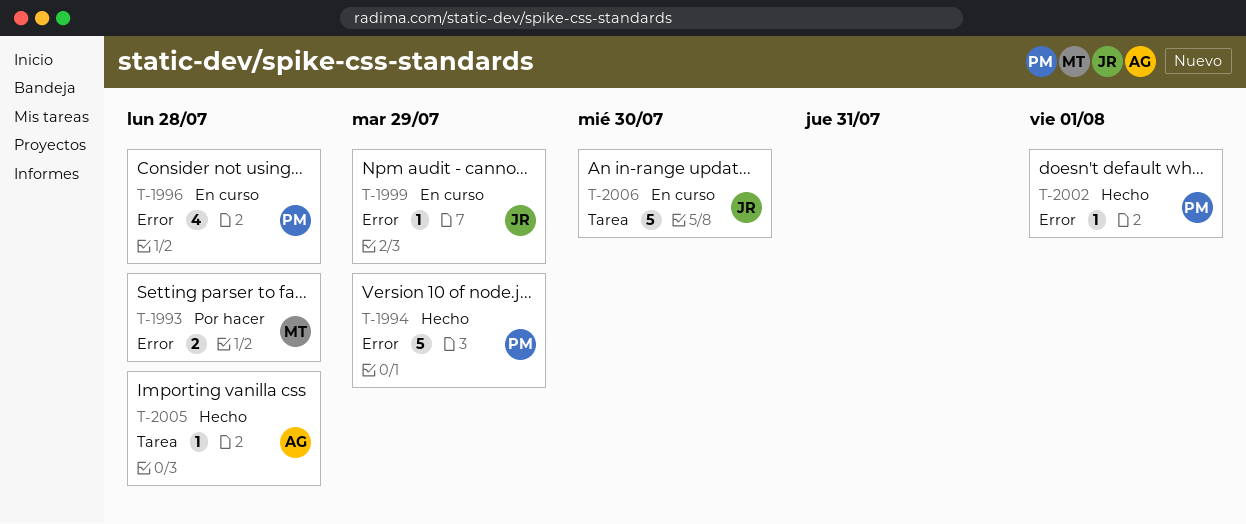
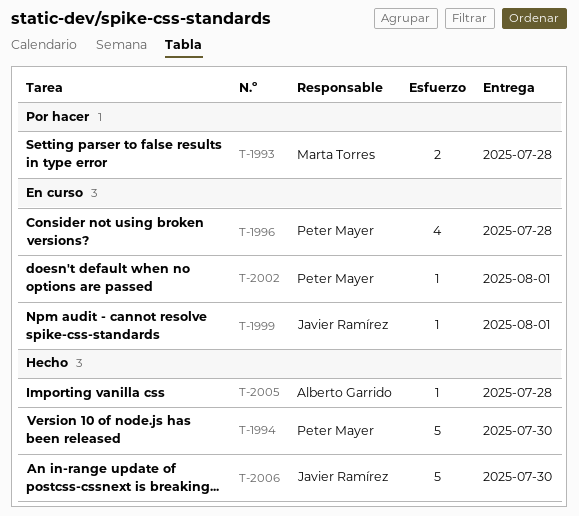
T-1994, due: Jul 29 -> Jul 30
T-1999, due: Jul 29 -> Aug 1
T-2002, status: Hecho -> En curso
T-2006, status: En curso -> Hecho

